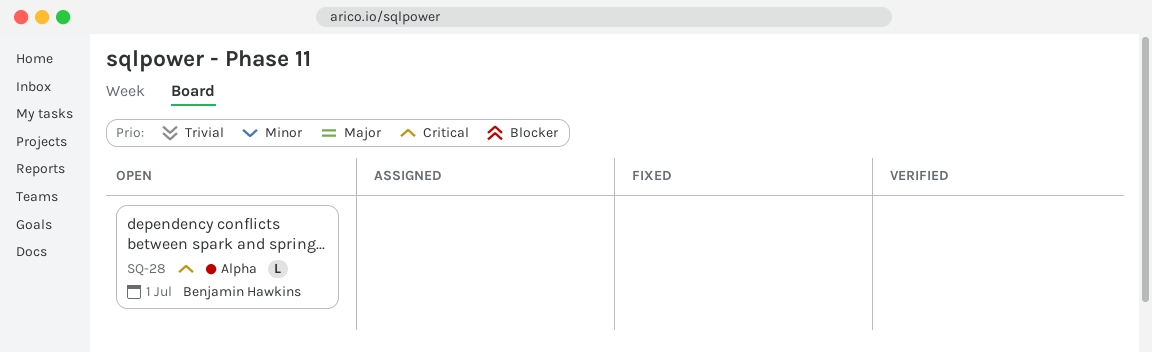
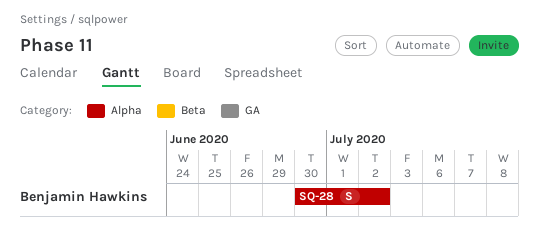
SQ-28, estimate: L -> S
SQ-28, due: Jul 1 -> Jul 2

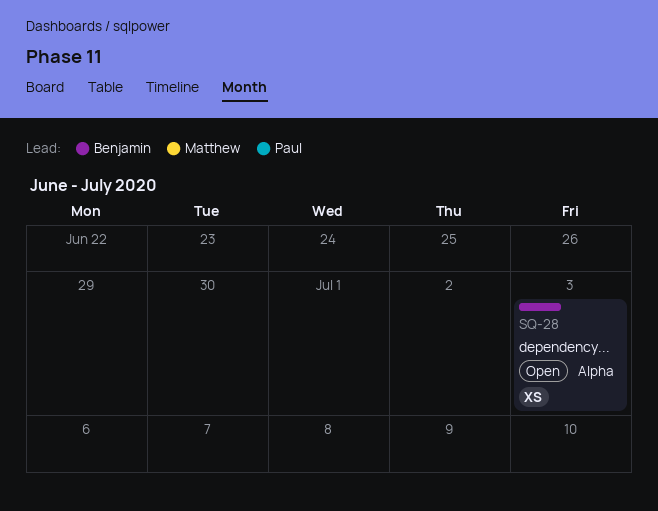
SQ-28, estimate: S -> XS
SQ-28, due: Jul 2 -> Jul 3

